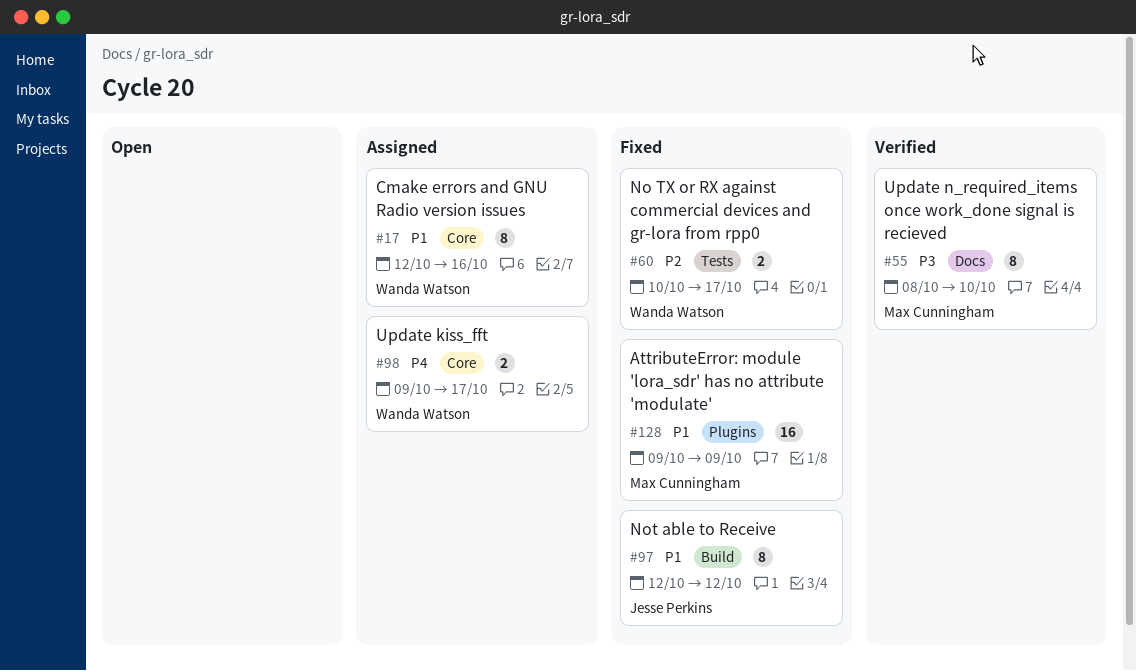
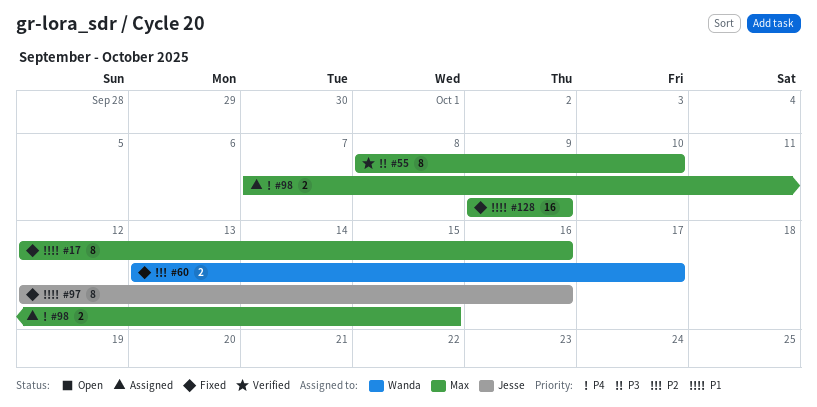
#17, status: Assigned -> Fixed
#17, owner: Wanda Watson -> Max Cunningham
#60, start: Oct 10 -> Oct 13
#97, due: Oct 12 -> Oct 16
#98, owner: Wanda Watson -> Max Cunningham
#98, start: Oct 9 -> Oct 7
#98, due: Oct 17 -> Oct 15

